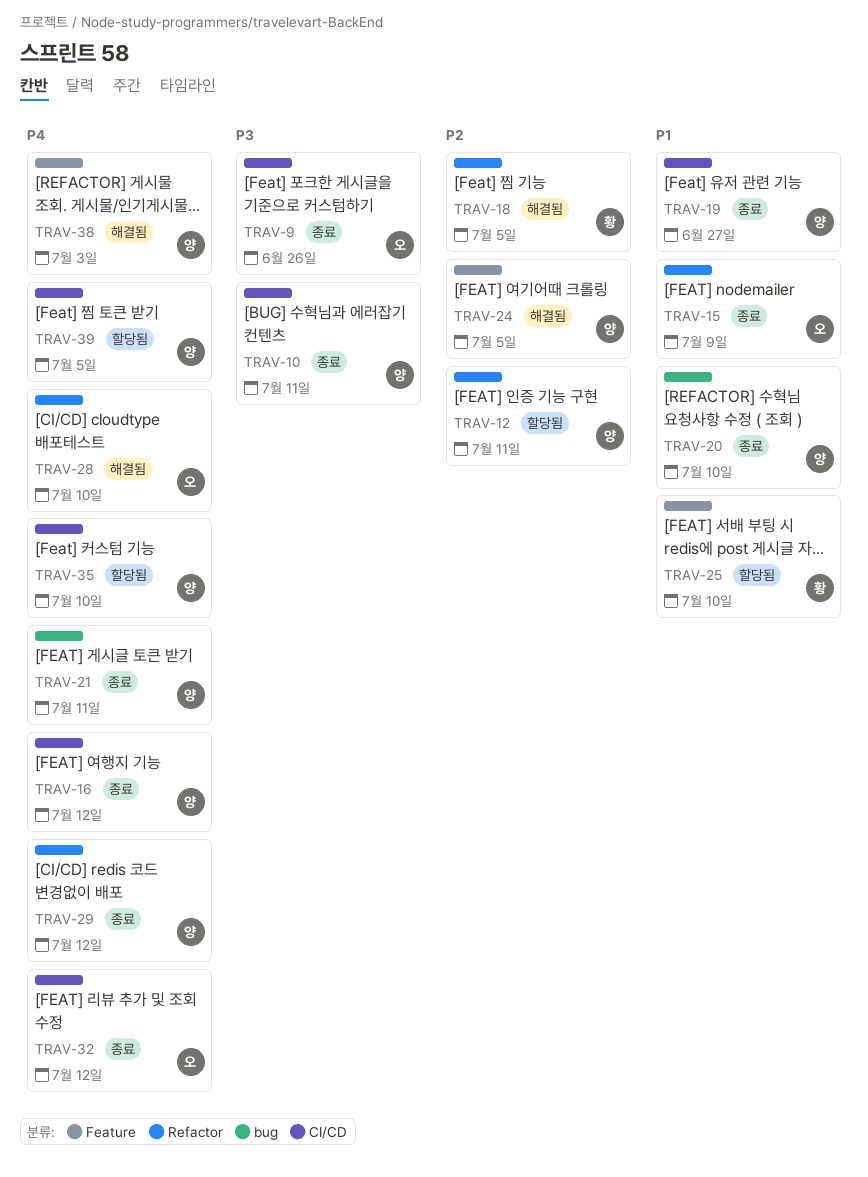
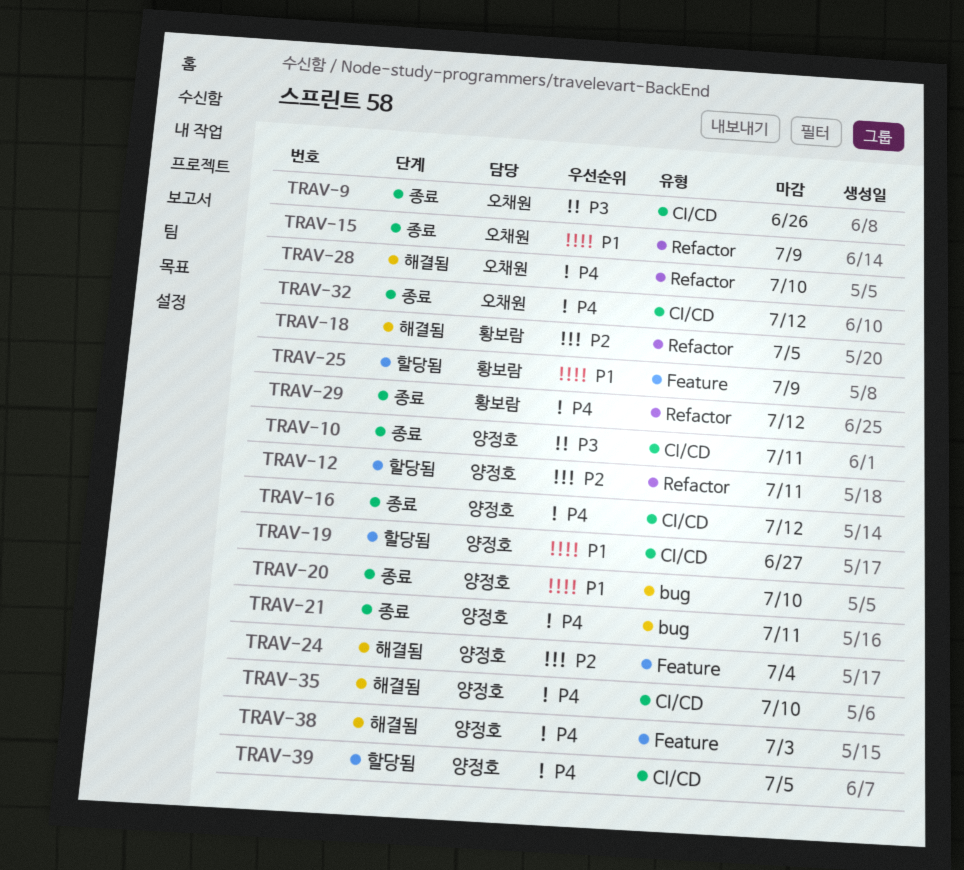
TRAV-19, status: 종료 -> 할당됨
TRAV-24, due: Jul 5 -> Jul 4
TRAV-25, due: Jul 10 -> Jul 9
TRAV-29, owner: 양정호 -> 황보람
TRAV-35, status: 할당됨 -> 해결됨

